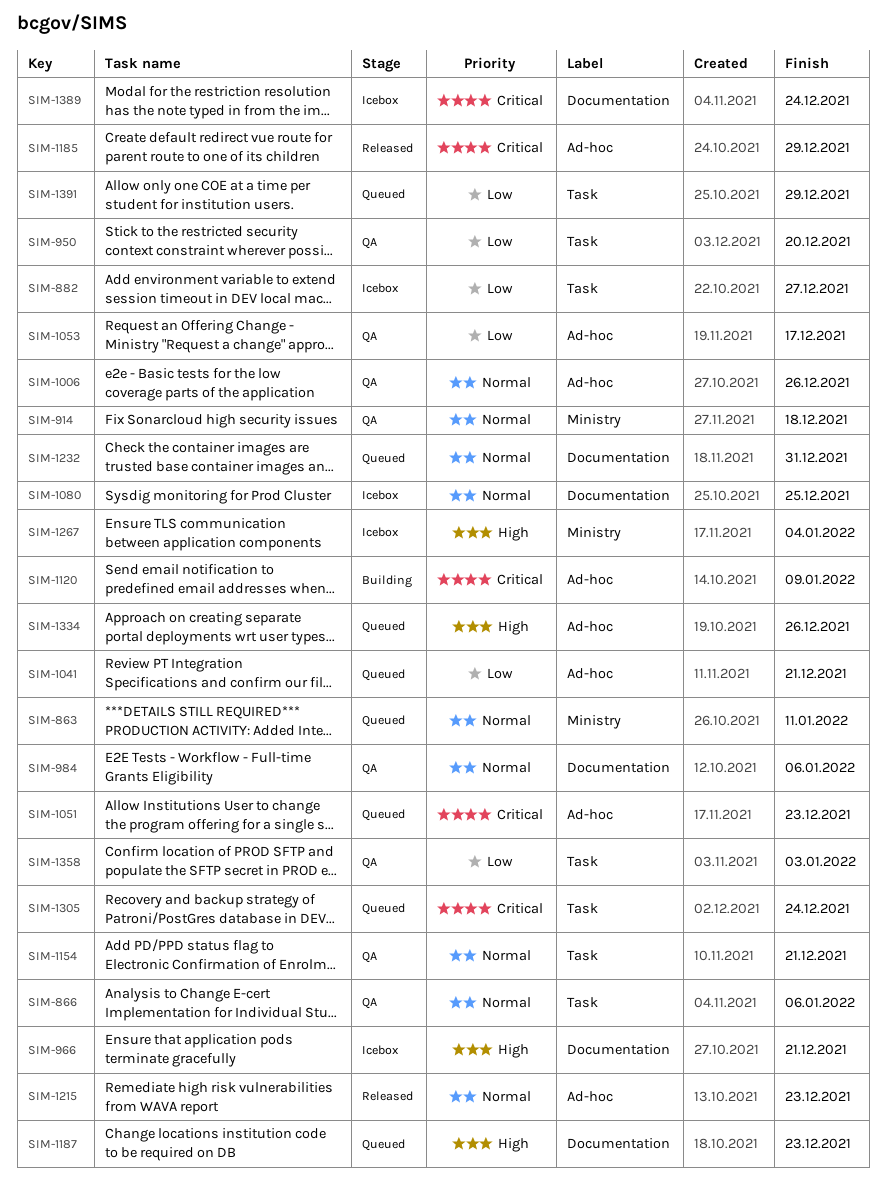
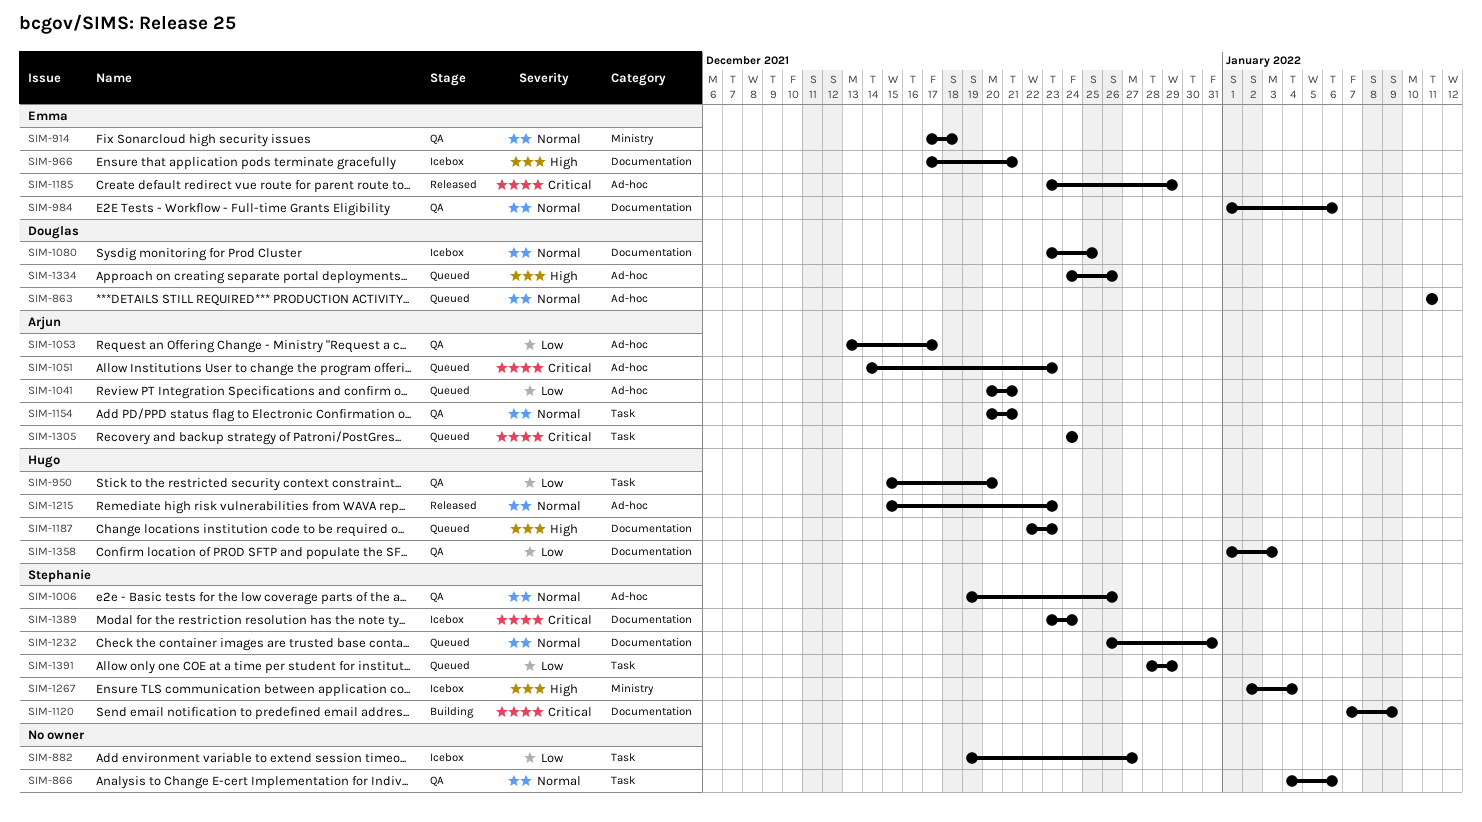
SIM-863, label: Ministry -> Ad-hoc
SIM-1120, label: Ad-hoc -> Documentation
SIM-1358, label: Task -> Documentation

